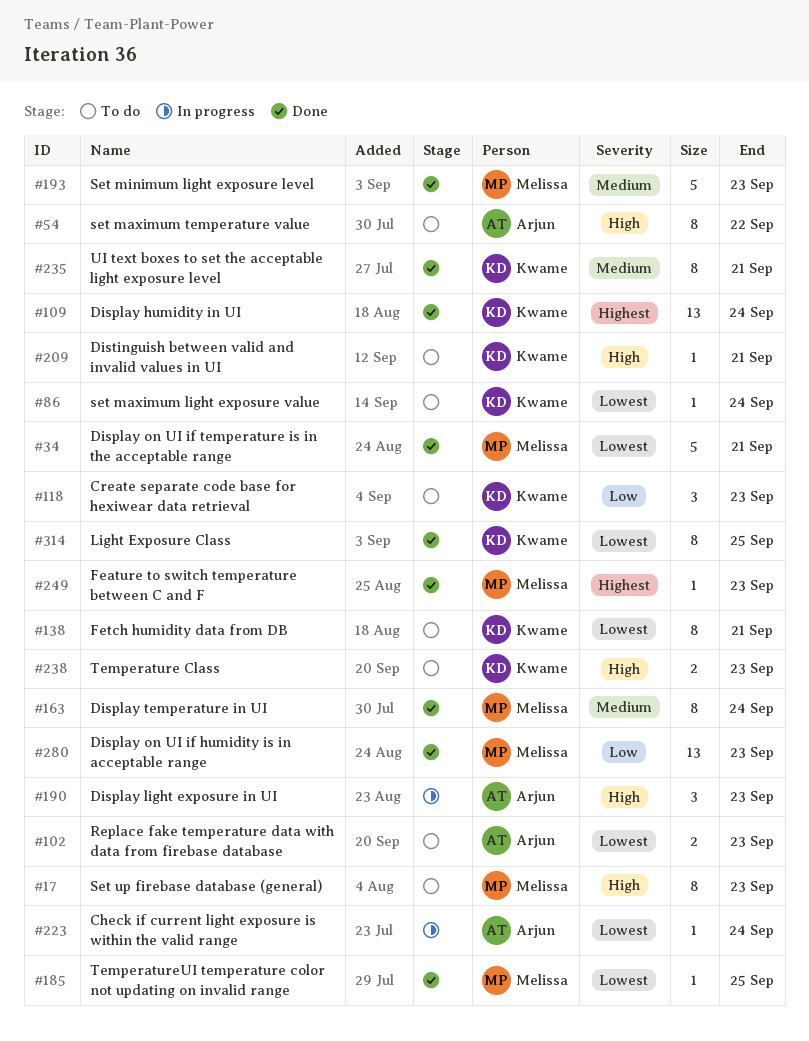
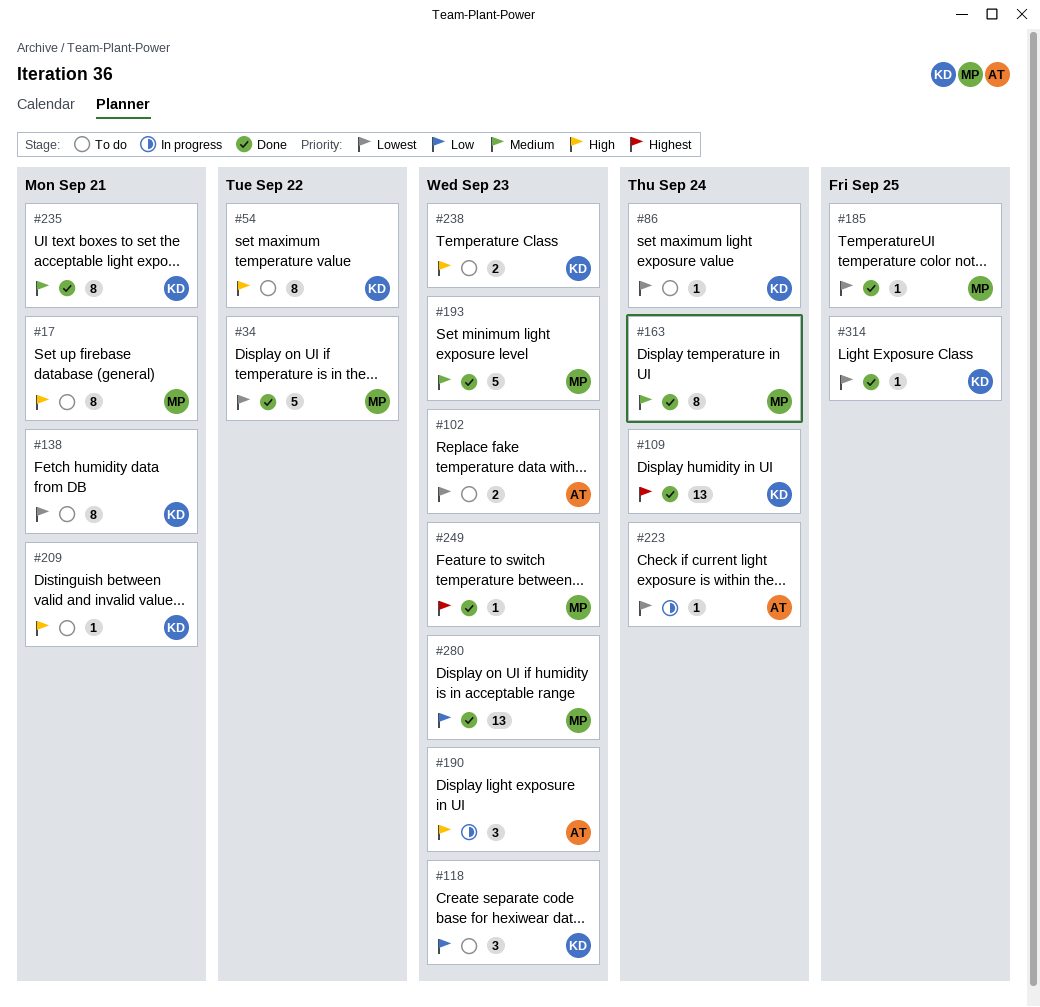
#17, due: Sep 23 -> Sep 21
#34, due: Sep 21 -> Sep 22
#54, owner: Arjun -> Kwame
#314, estimate: 8 -> 1

